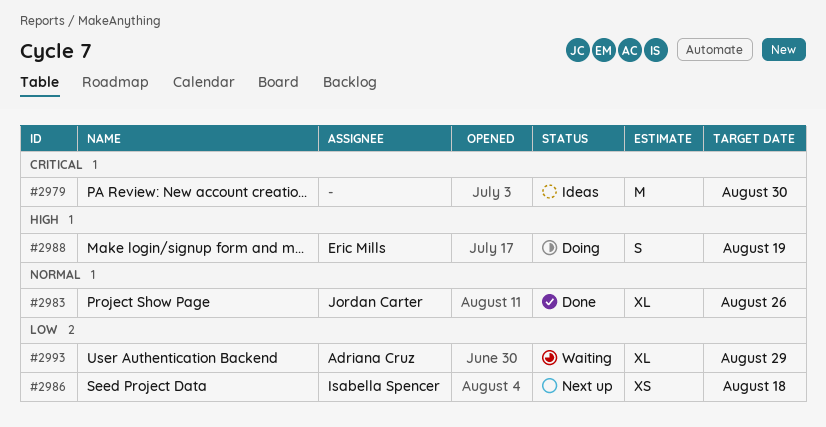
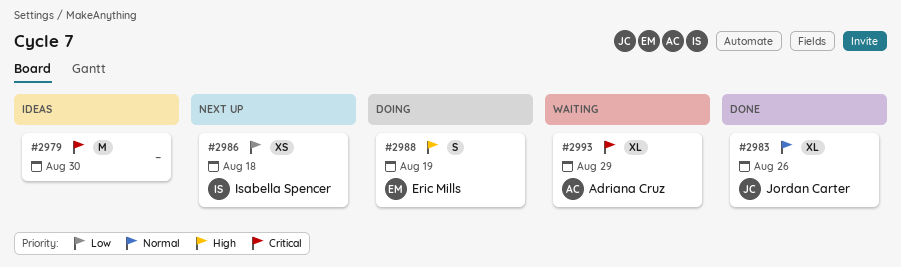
#2993, priority: Low -> Critical

